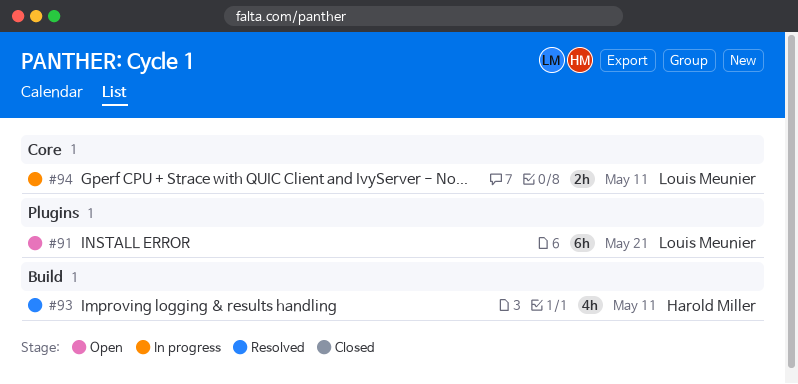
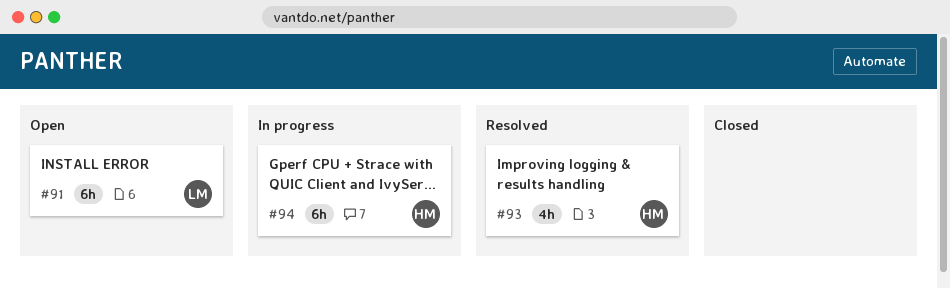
#94, owner: Louis Meunier -> Harold Miller
#94, estimate: 2h -> 6h

